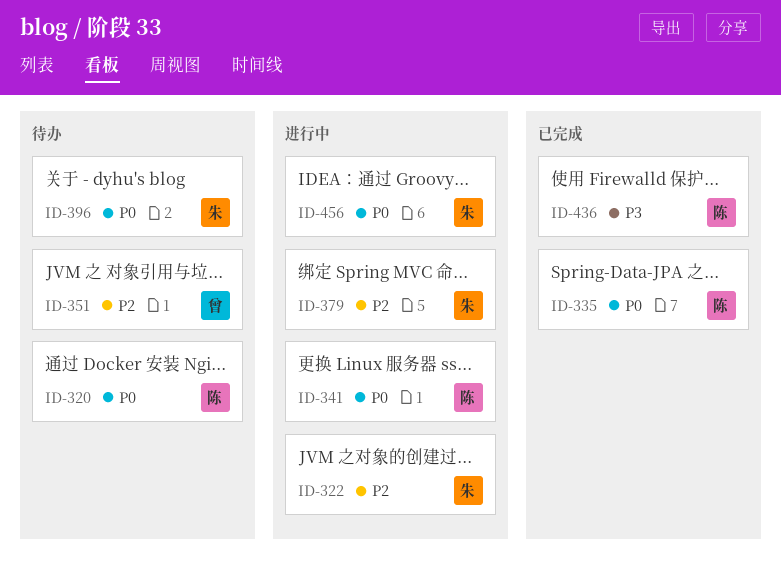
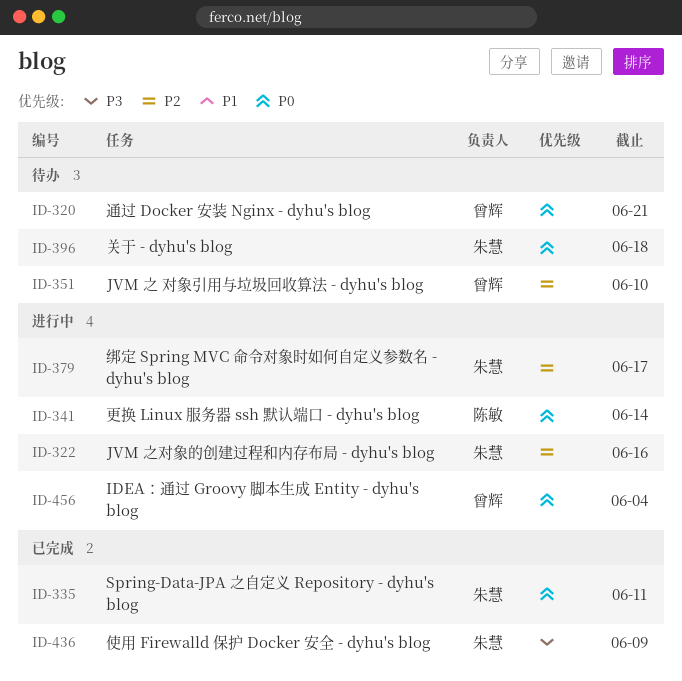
ID-320, owner: 陈敏 -> 曾辉
ID-335, owner: 陈敏 -> 朱慧
ID-436, owner: 陈敏 -> 朱慧
ID-456, owner: 朱慧 -> 曾辉

